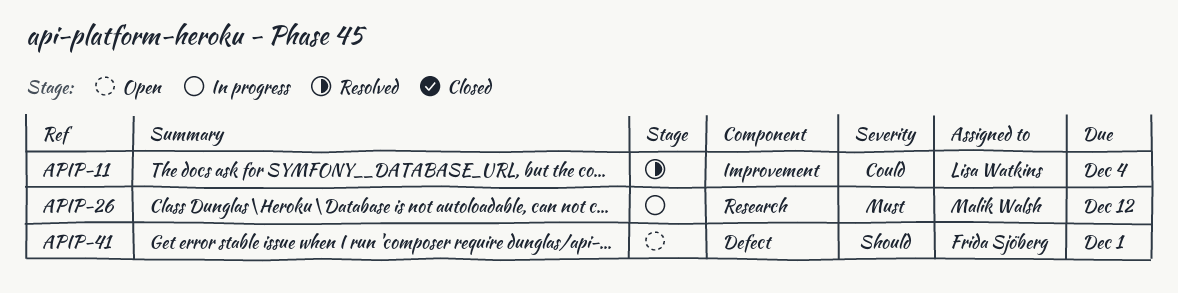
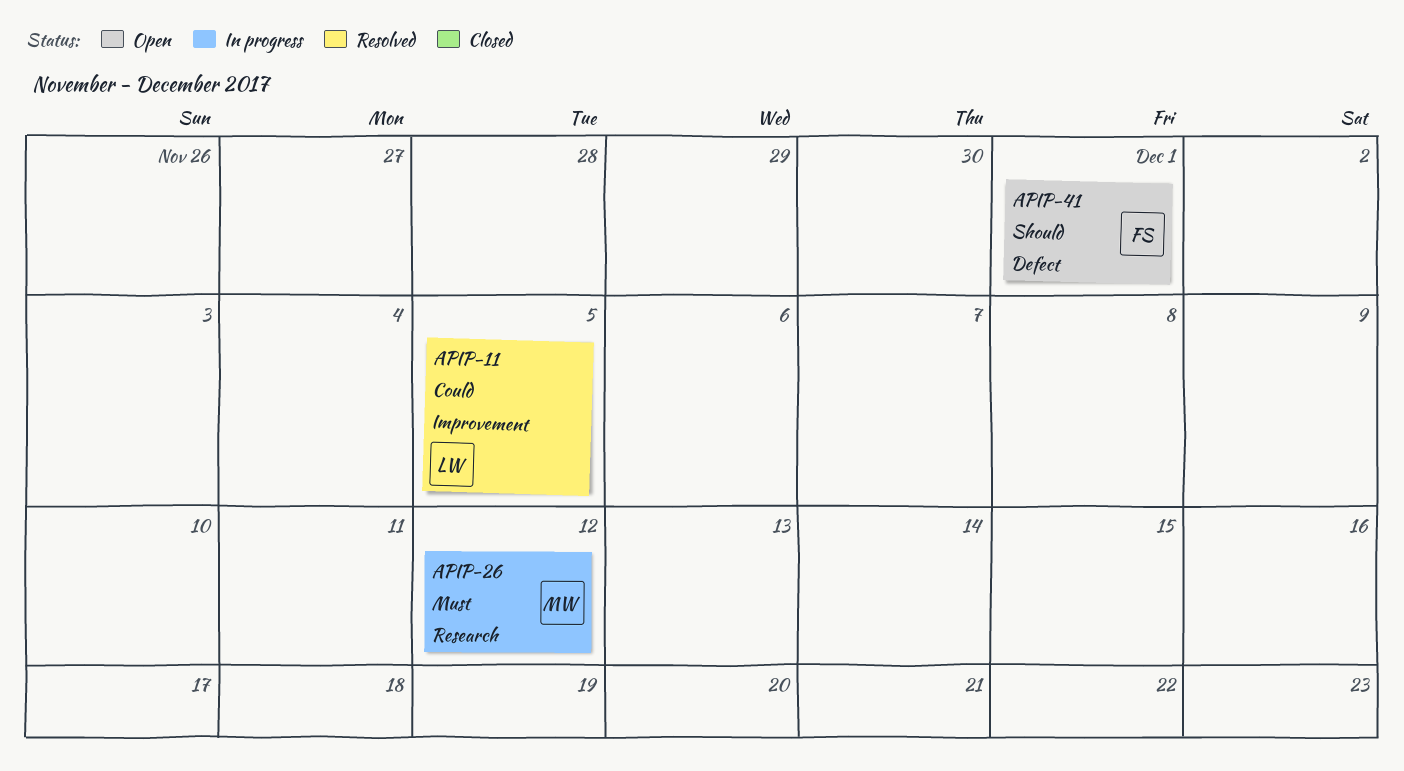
APIP-11, due: Dec 4 -> Dec 5

